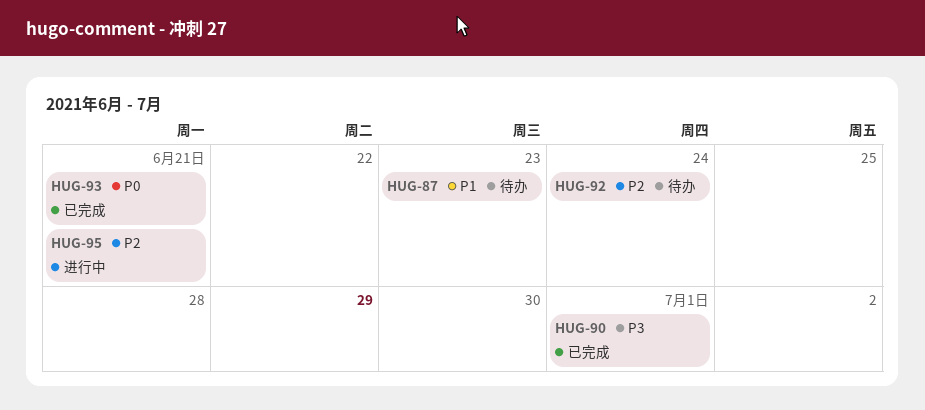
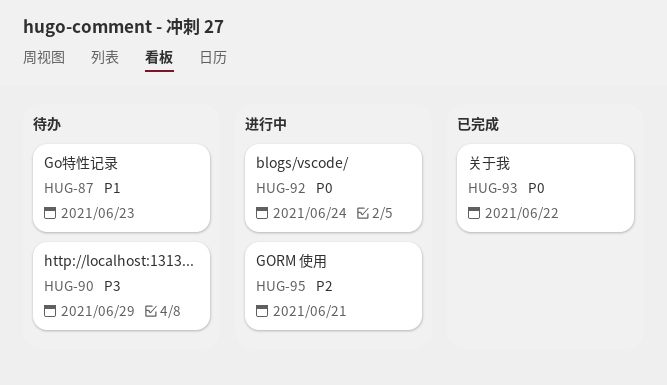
HUG-90, status: 已完成 -> 待办
HUG-90, due: Jul 1 -> Jun 29
HUG-92, status: 待办 -> 进行中
HUG-92, priority: P2 -> P0
HUG-93, due: Jun 21 -> Jun 22

